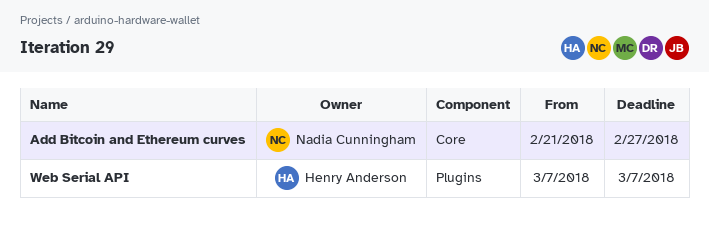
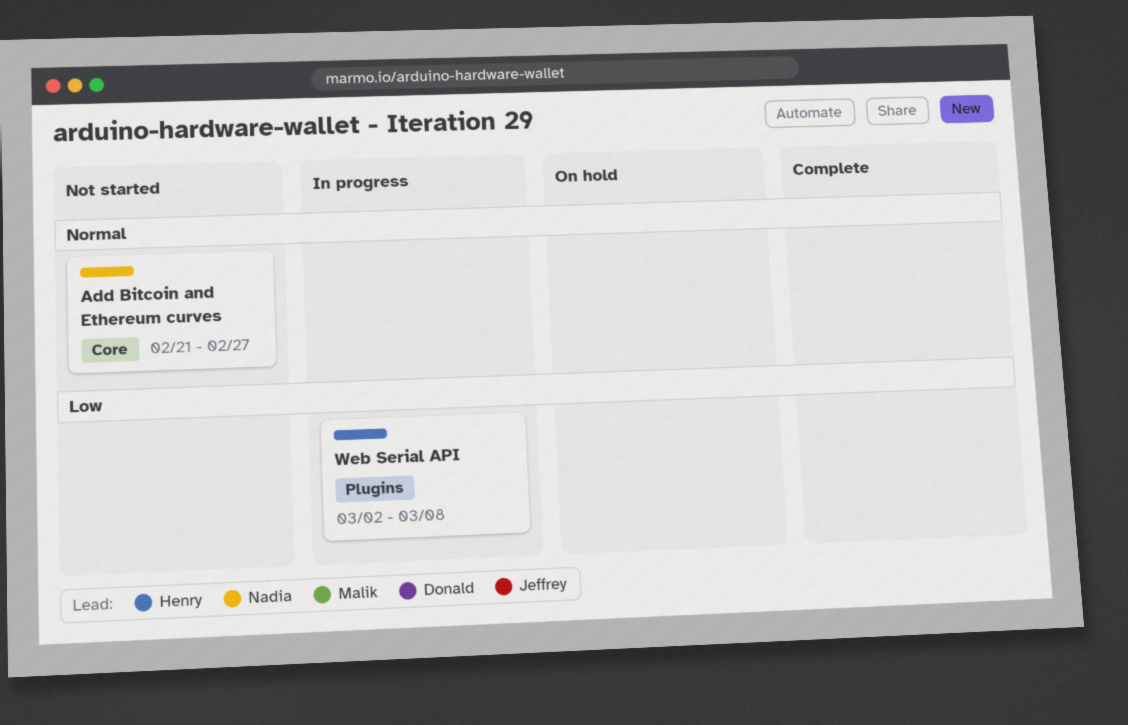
Web Serial API, start: Mar 7 -> Mar 2
Web Serial API, due: Mar 7 -> Mar 8

